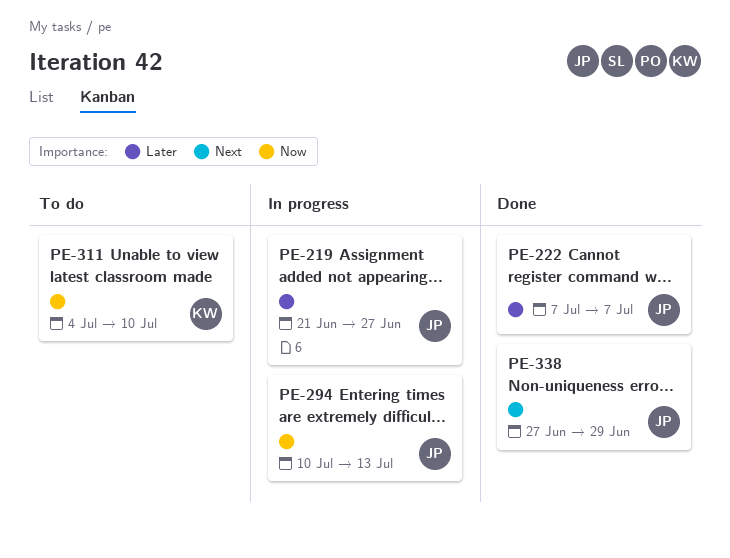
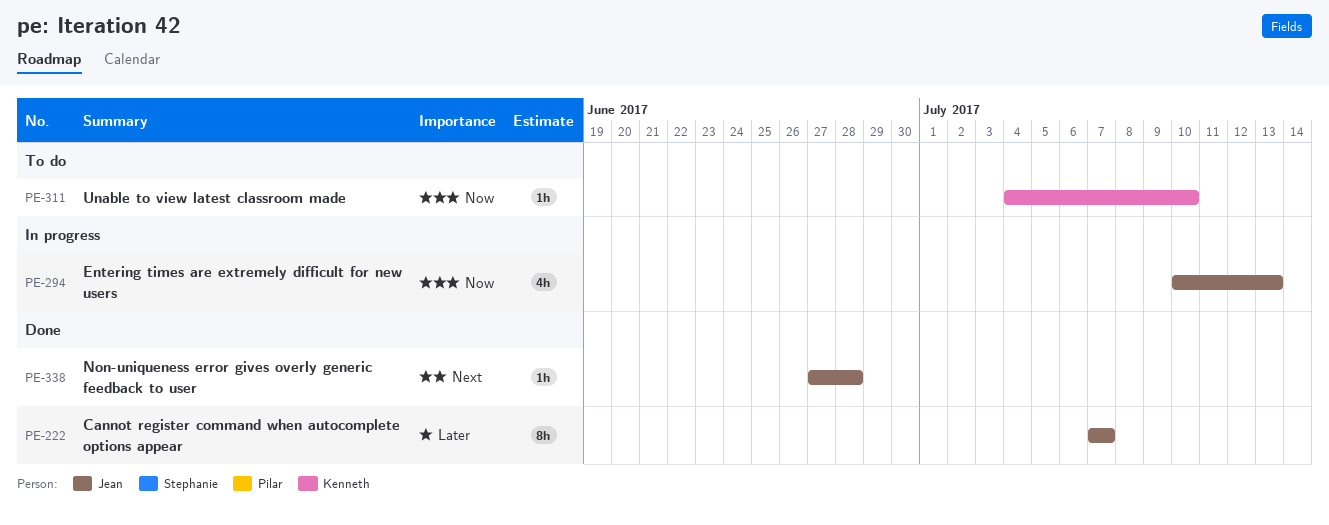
PE-219: present -> none
PE-338, due: Jun 29 -> Jun 28

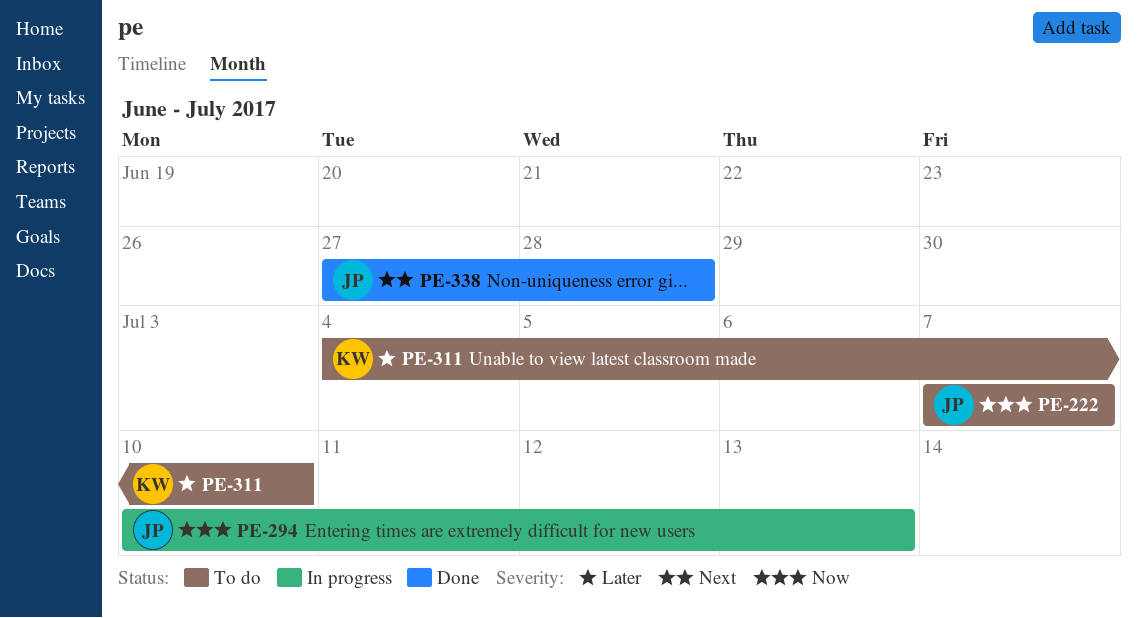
PE-222, status: Done -> To do
PE-222, priority: Later -> Now
PE-311, priority: Now -> Later

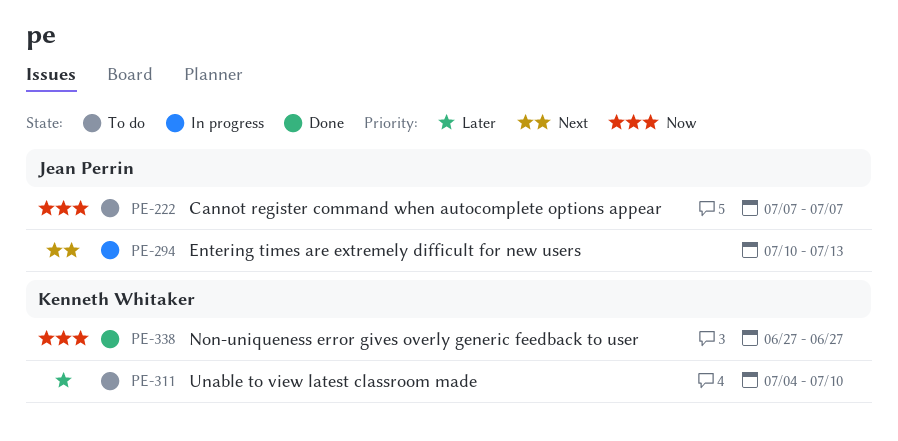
PE-294, priority: Now -> Next
PE-338, owner: Jean Perrin -> Kenneth Whitaker
PE-338, priority: Next -> Now
PE-338, due: Jun 28 -> Jun 27

